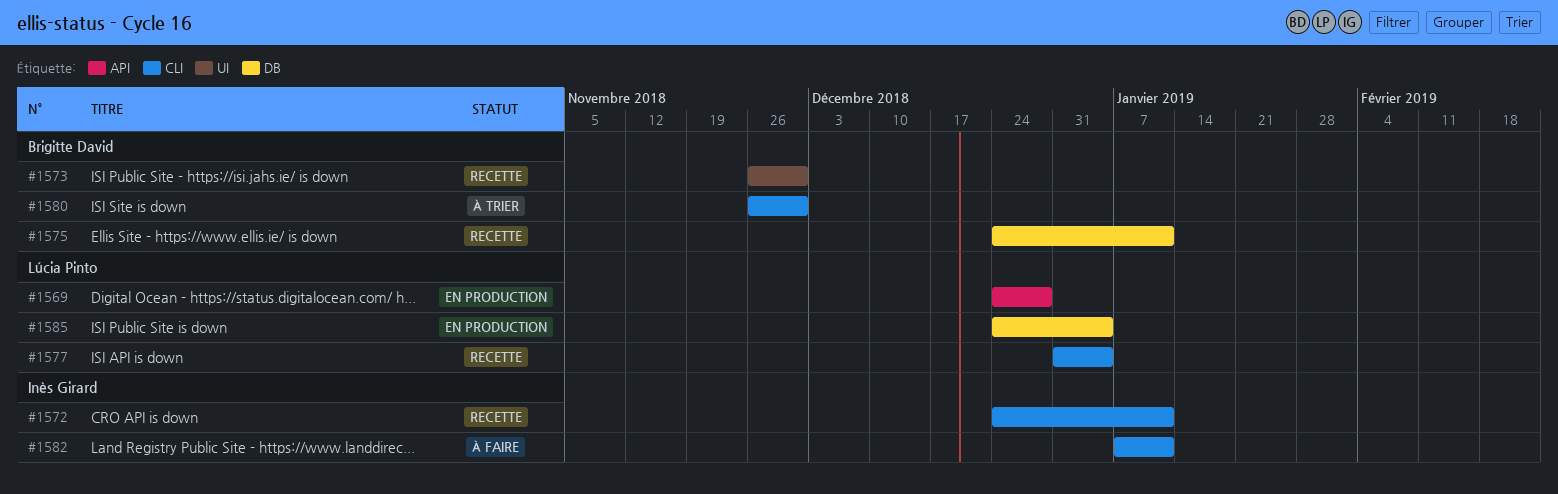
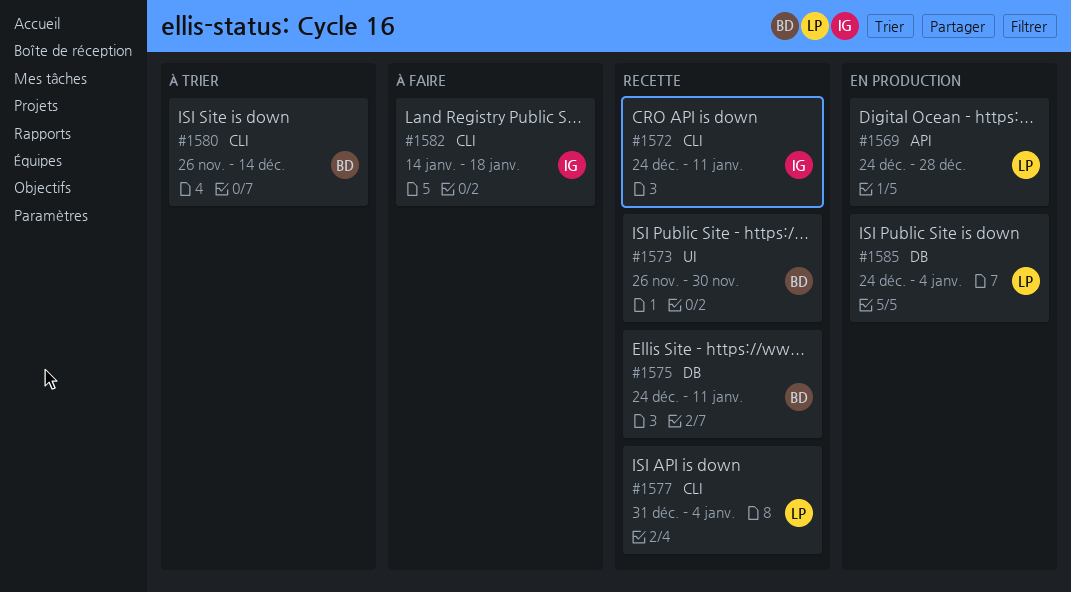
#1580, due: Nov 30 -> Dec 14
#1582, start: Jan 7 -> Jan 14
#1582, due: Jan 11 -> Jan 18

